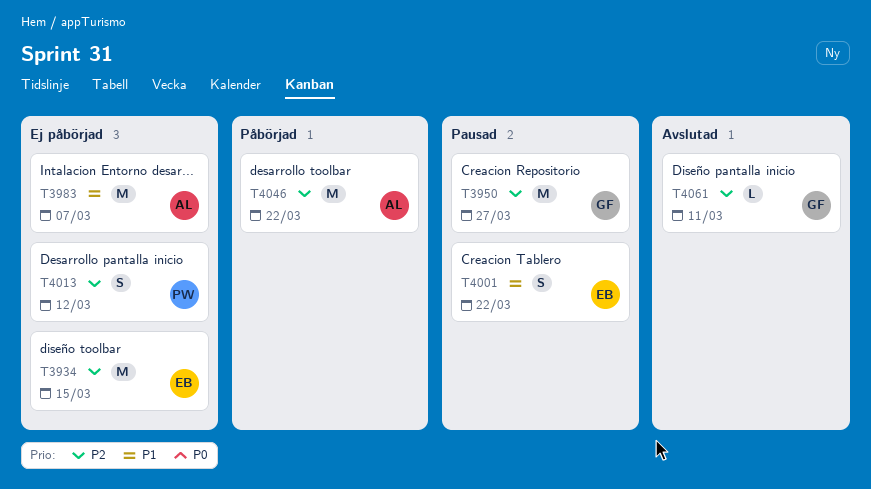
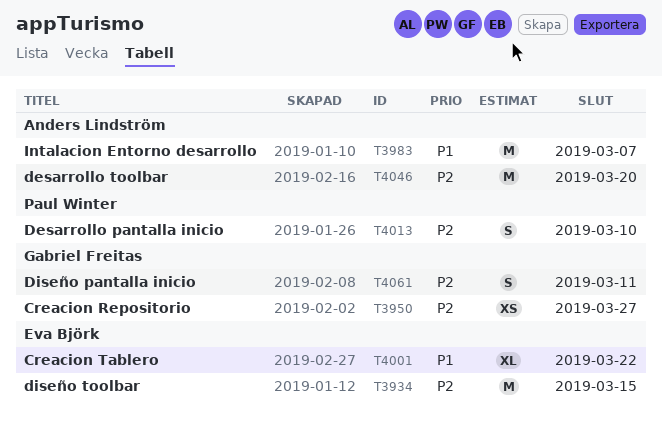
T3950, estimate: M -> XS
T4001, estimate: S -> XL
T4013, due: Mar 12 -> Mar 10
T4046, due: Mar 22 -> Mar 20
T4061, estimate: L -> S

